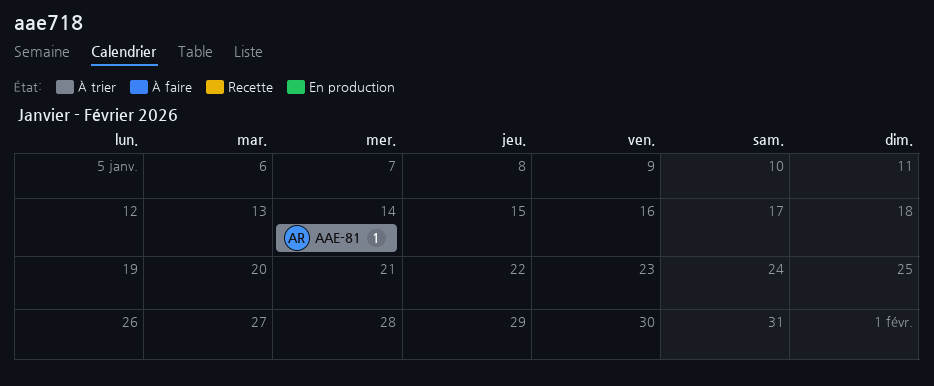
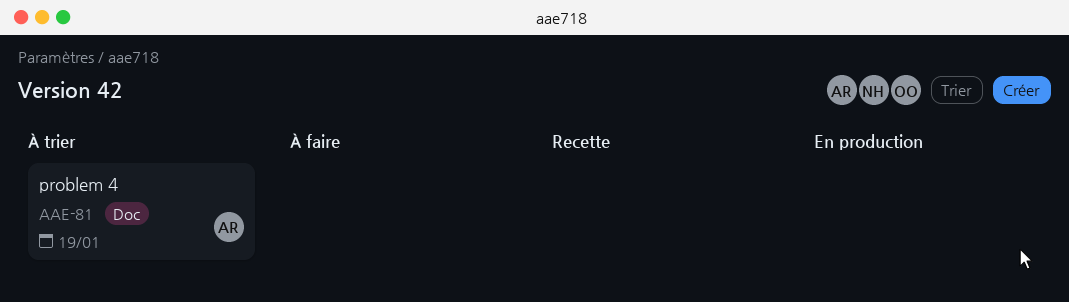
AAE-81, due: Jan 14 -> Jan 19

